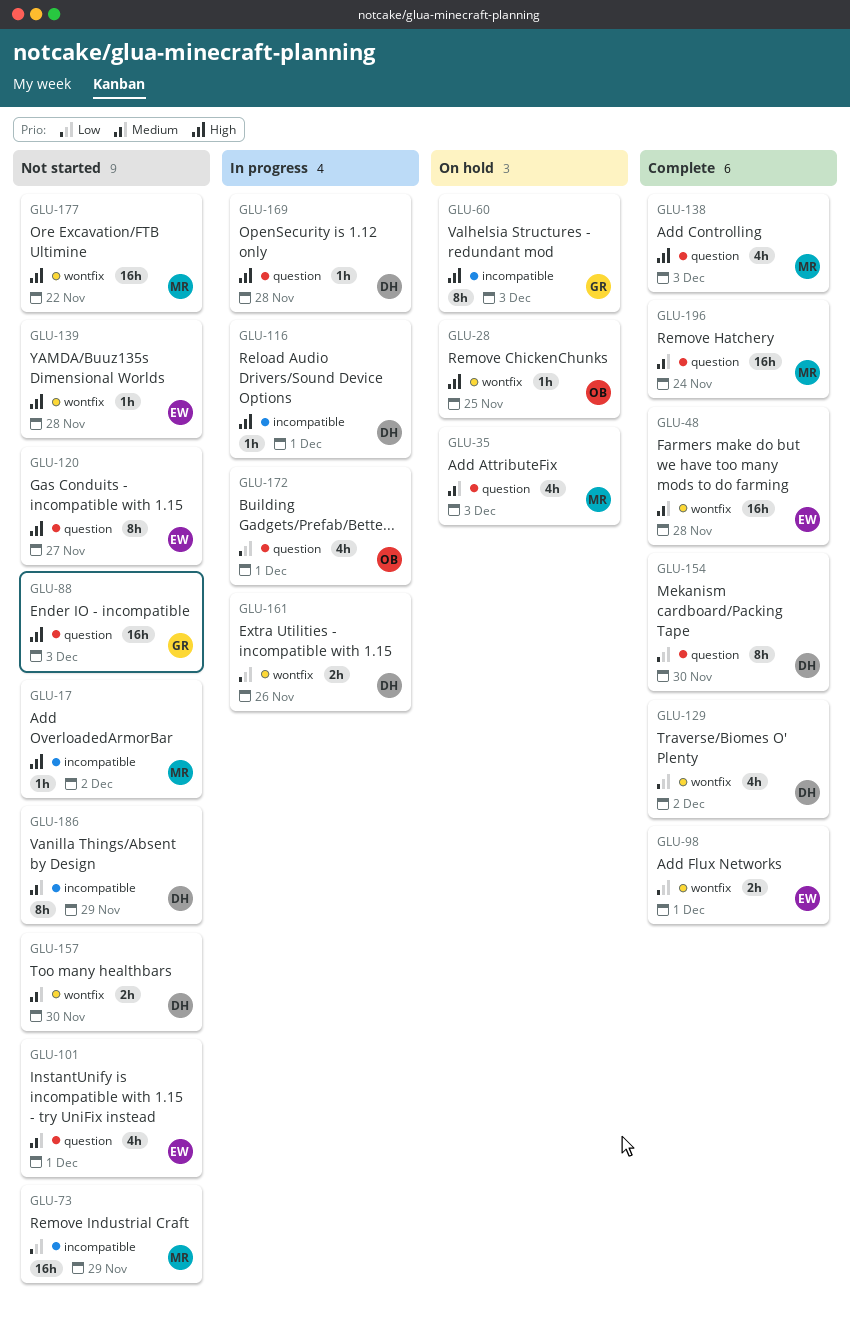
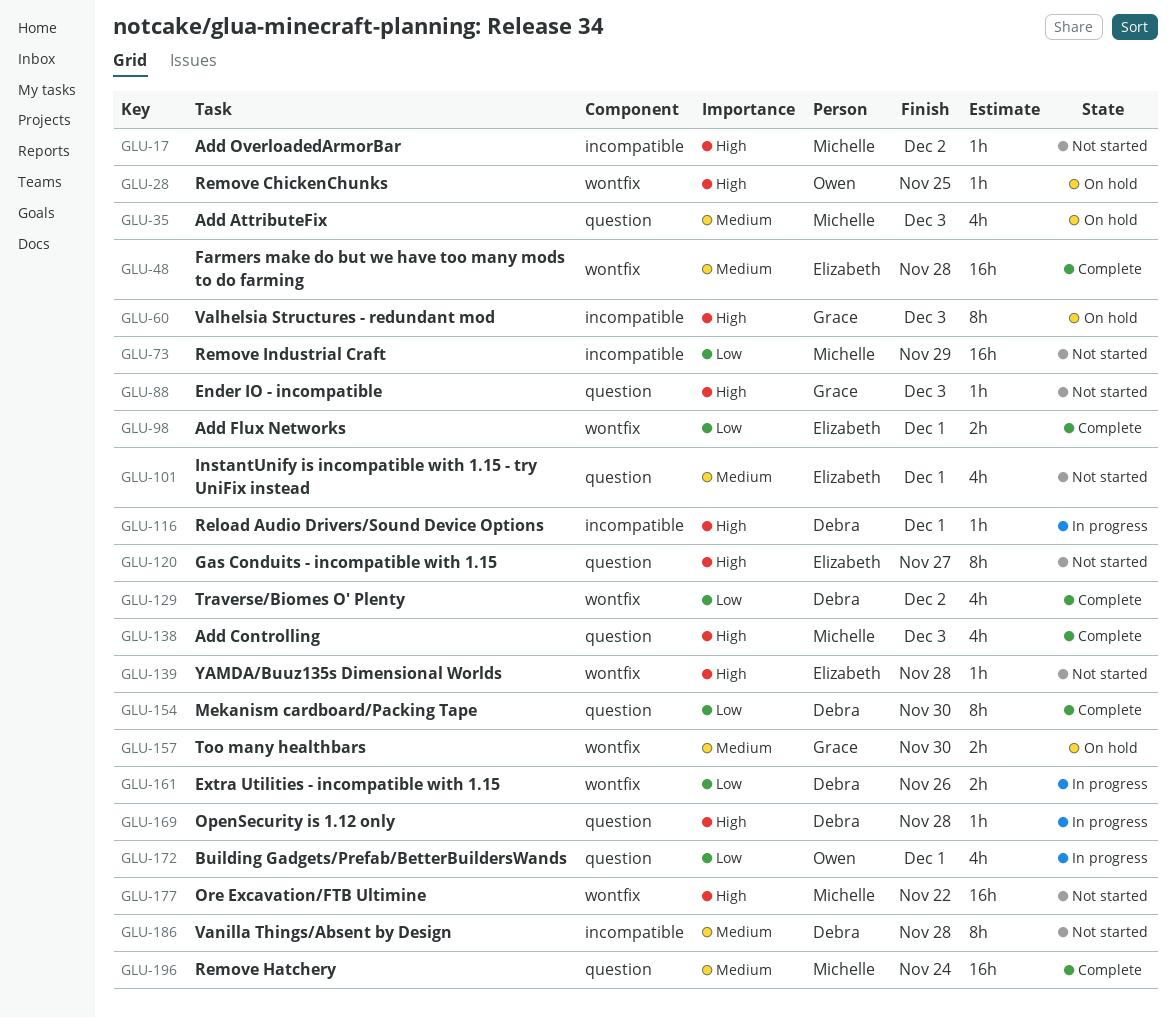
GLU-88, estimate: 16h -> 1h
GLU-157, status: Not started -> On hold
GLU-157, owner: Debra -> Grace
GLU-186, due: Nov 29 -> Nov 28

